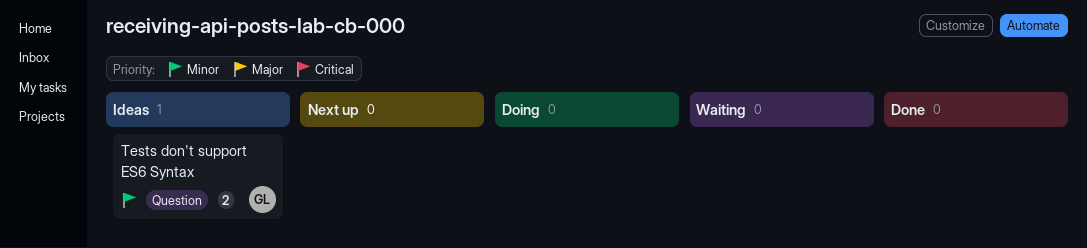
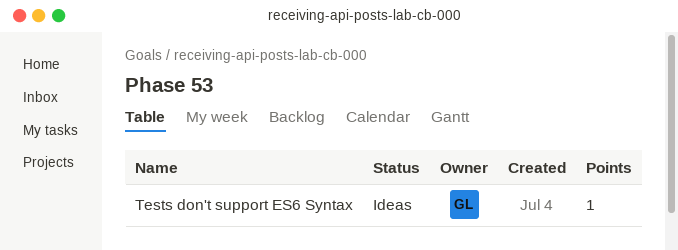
Tests don't support ES6 Syntax, estimate: 2 -> 1

